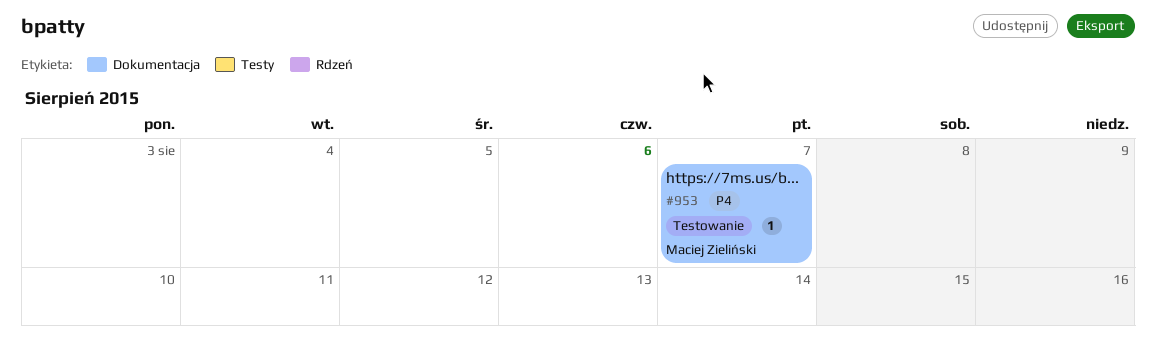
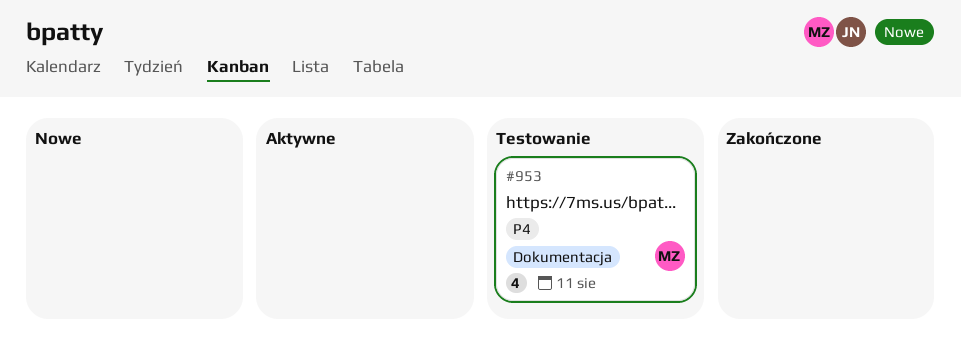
#953, estimate: 1 -> 4
#953, due: Aug 7 -> Aug 11

